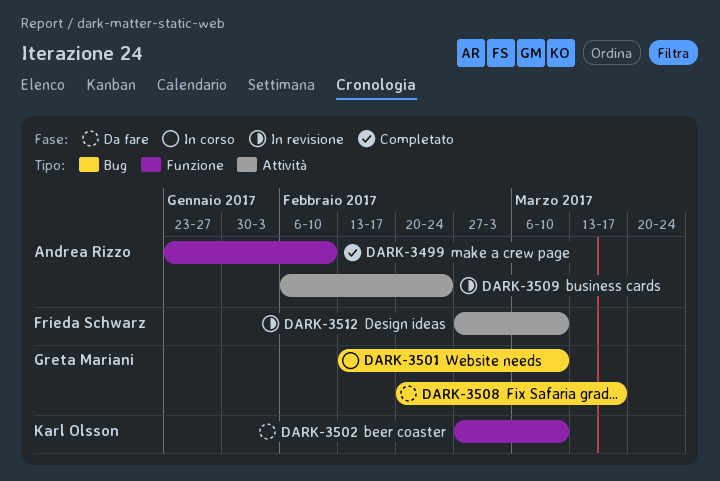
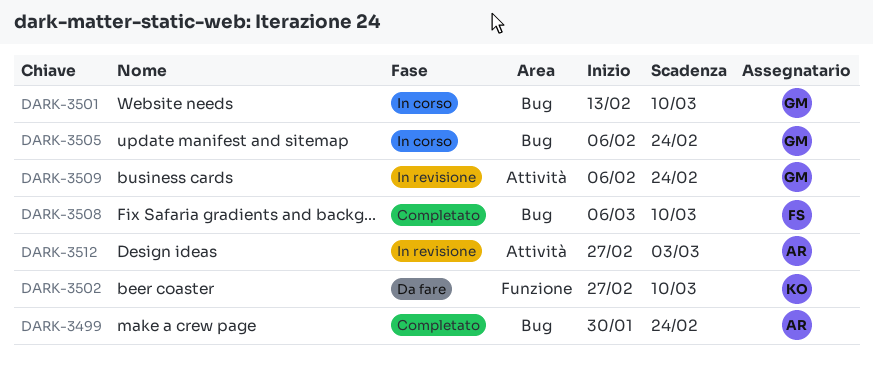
DARK-3499, label: Funzione -> Bug
DARK-3499, start: Jan 23 -> Jan 30
DARK-3499, due: Feb 10 -> Feb 24
DARK-3505: none -> present
DARK-3508, status: Da fare -> Completato
DARK-3508, owner: Greta Mariani -> Frieda Schwarz
DARK-3508, start: Feb 20 -> Mar 6
DARK-3508, due: Mar 17 -> Mar 10
DARK-3509, owner: Andrea Rizzo -> Greta Mariani
DARK-3512, owner: Frieda Schwarz -> Andrea Rizzo
DARK-3512, due: Mar 10 -> Mar 3

